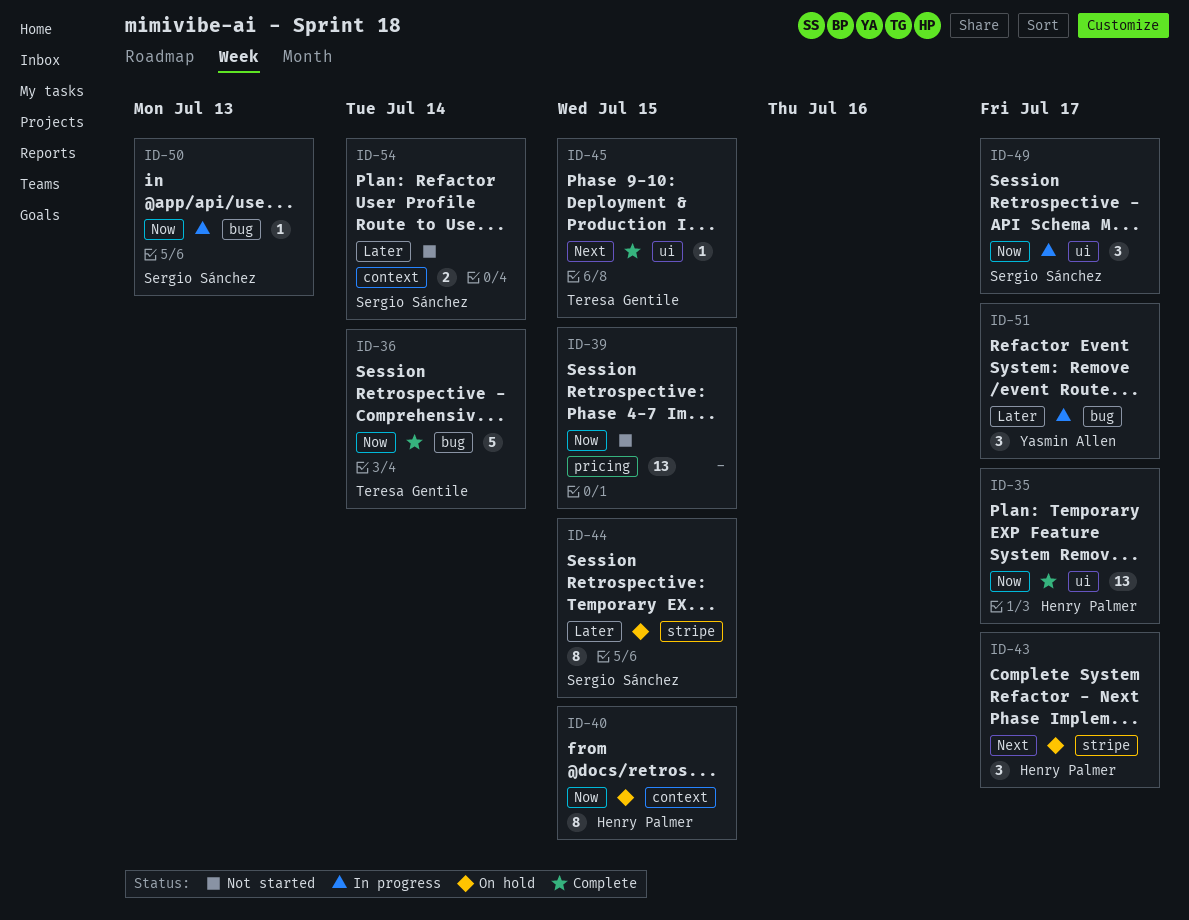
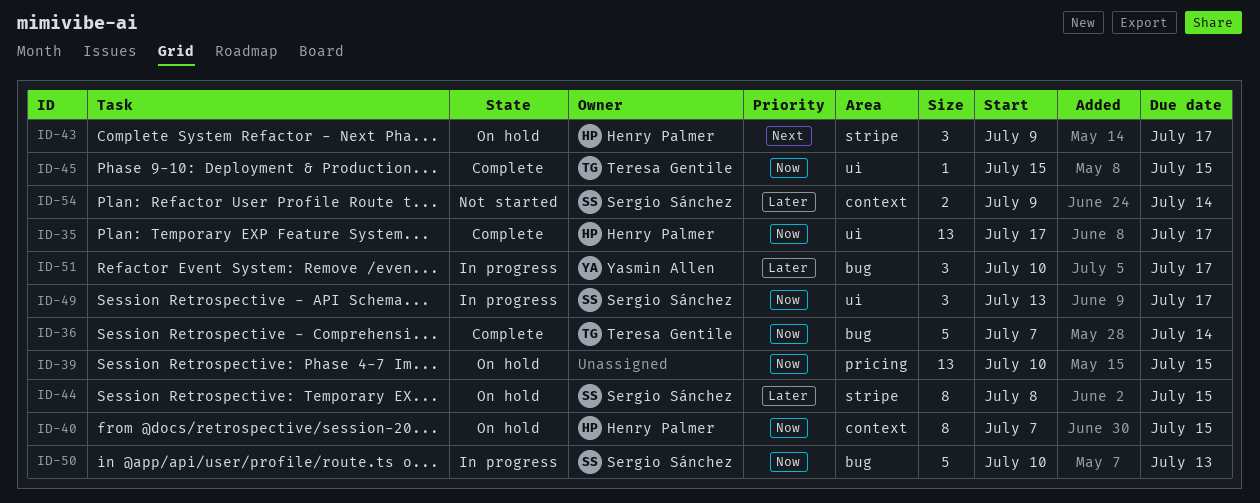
ID-39, status: Not started -> On hold
ID-45, priority: Next -> Now
ID-50, estimate: 1 -> 5

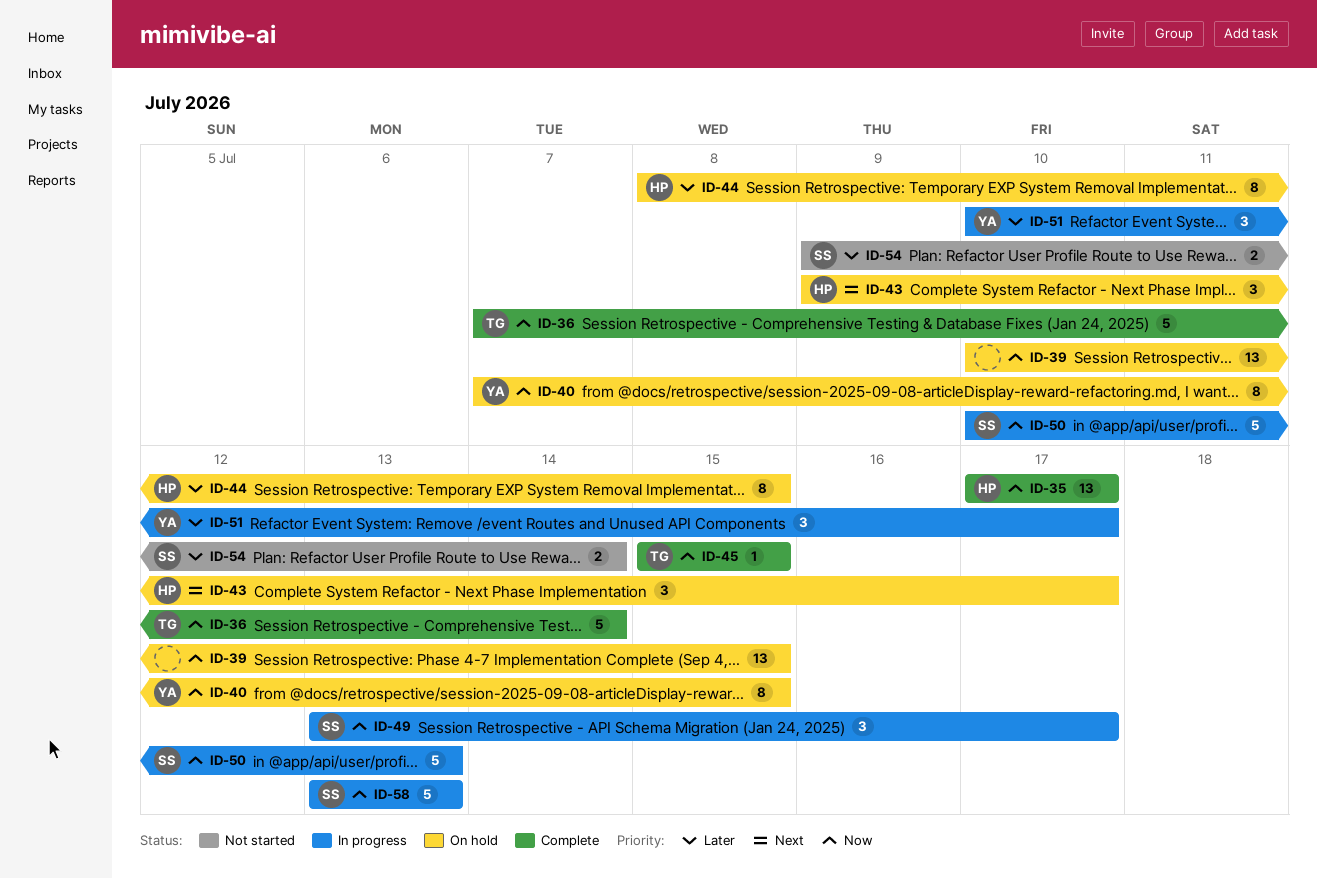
ID-40, owner: Henry Palmer -> Yasmin Allen
ID-44, owner: Sergio Sánchez -> Henry Palmer
ID-58: none -> present

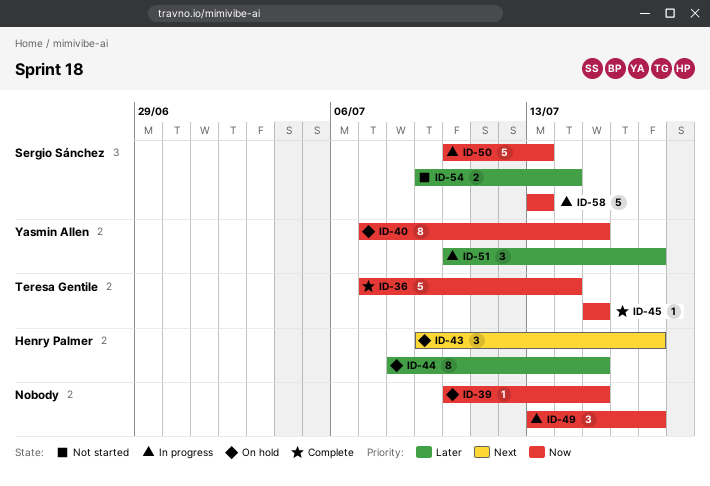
ID-35: present -> none
ID-39, estimate: 13 -> 1
ID-49, owner: Sergio Sánchez -> none

